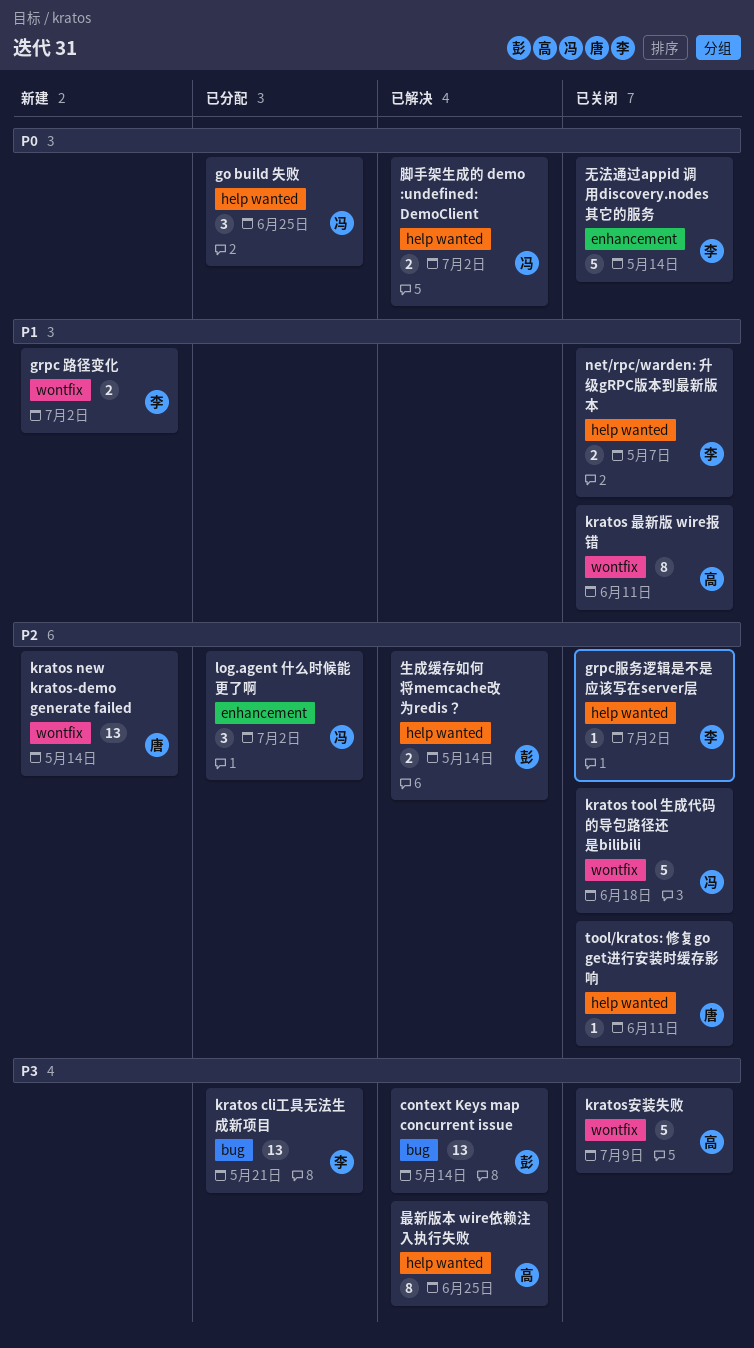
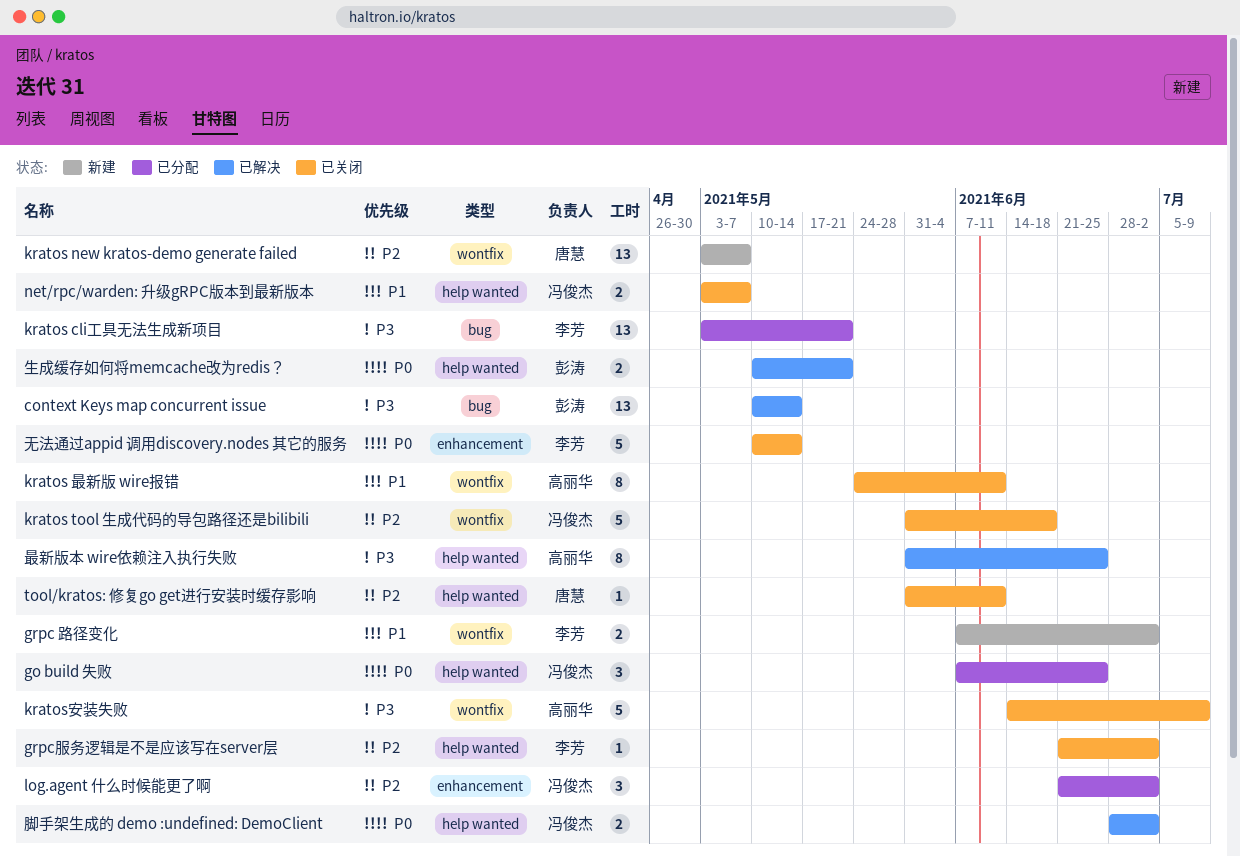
kratos new kratos-demo generate failed, due: May 14 -> May 7
net/rpc/warden: 升级gRPC版本到最新版本, owner: 李芳 -> 冯俊杰
生成缓存如何将memcache改为redis？, priority: P2 -> P0
生成缓存如何将memcache改为redis？, due: May 14 -> May 21

